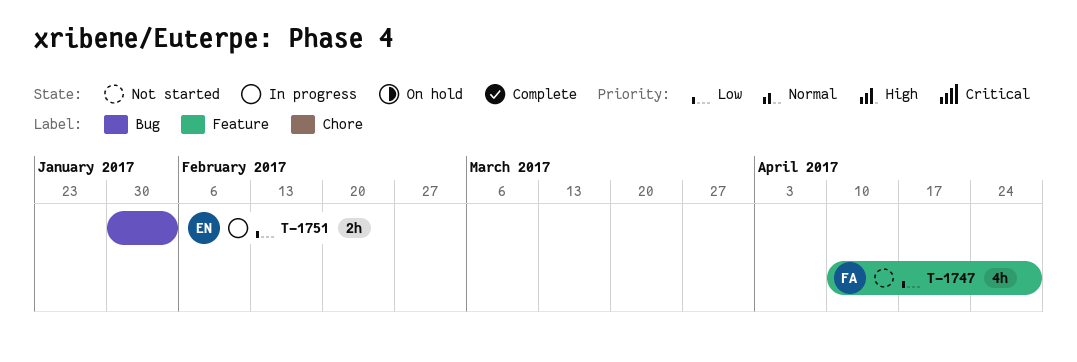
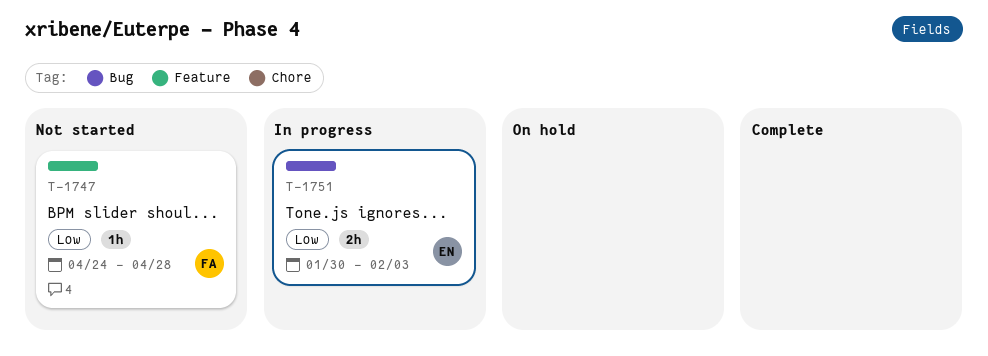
T-1747, estimate: 4h -> 1h
T-1747, start: Apr 10 -> Apr 24

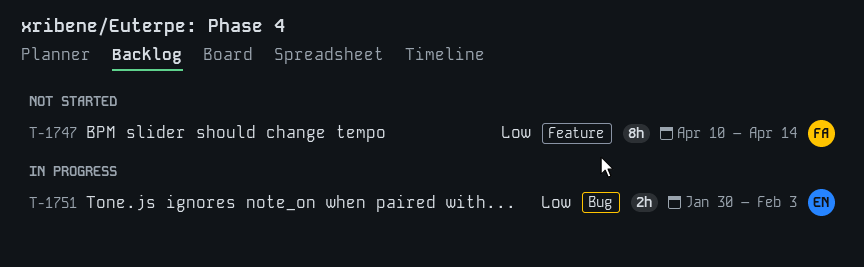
T-1747, estimate: 1h -> 8h
T-1747, start: Apr 24 -> Apr 10
T-1747, due: Apr 28 -> Apr 14

